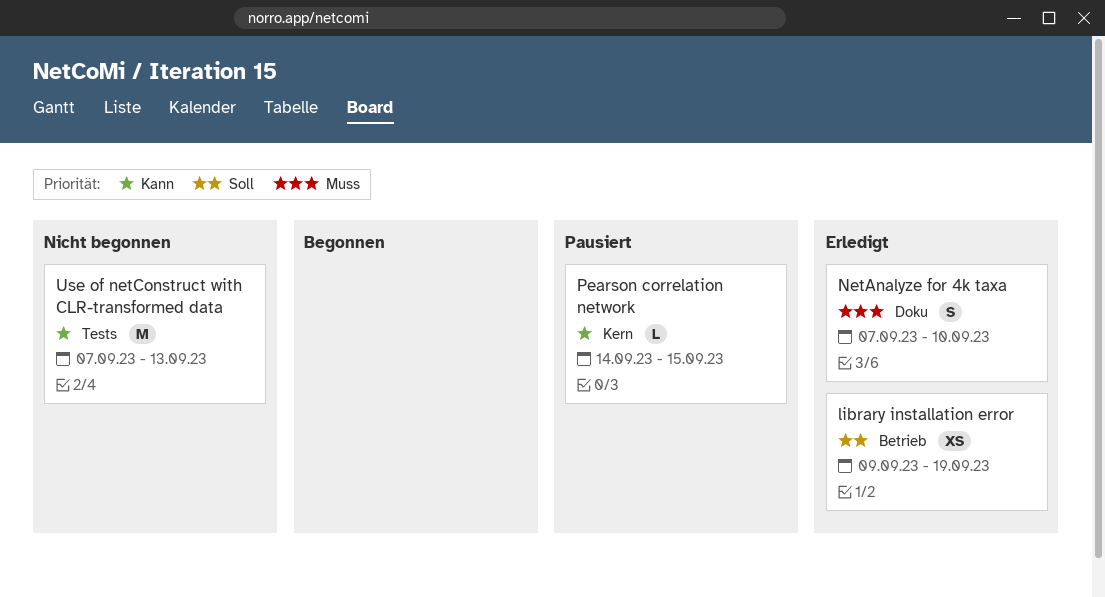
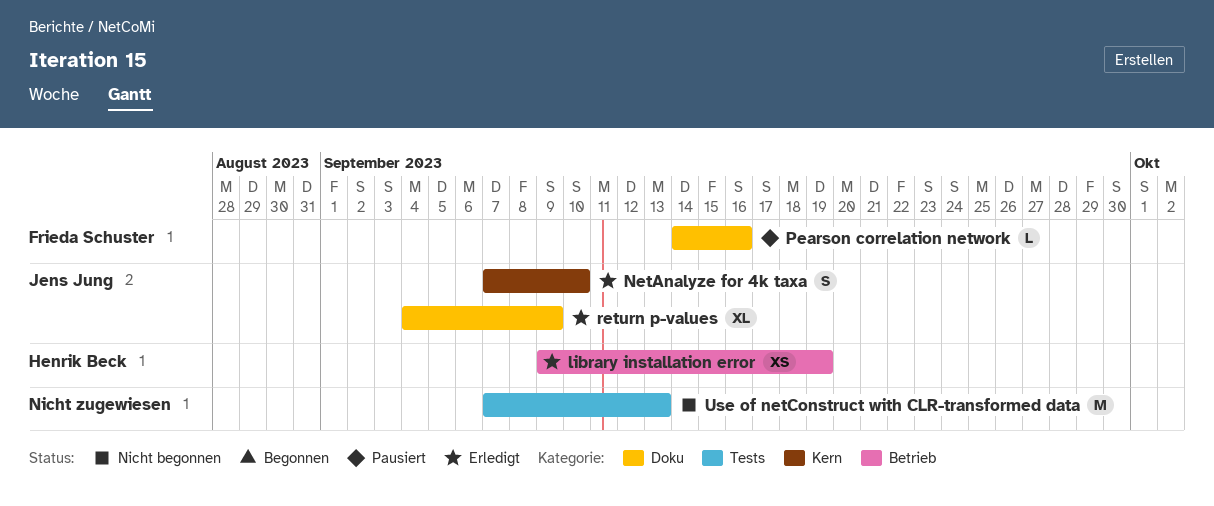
NetAnalyze for 4k taxa, label: Doku -> Kern
Pearson correlation network, label: Kern -> Doku
Pearson correlation network, due: Sep 15 -> Sep 16
return p-values: none -> present

